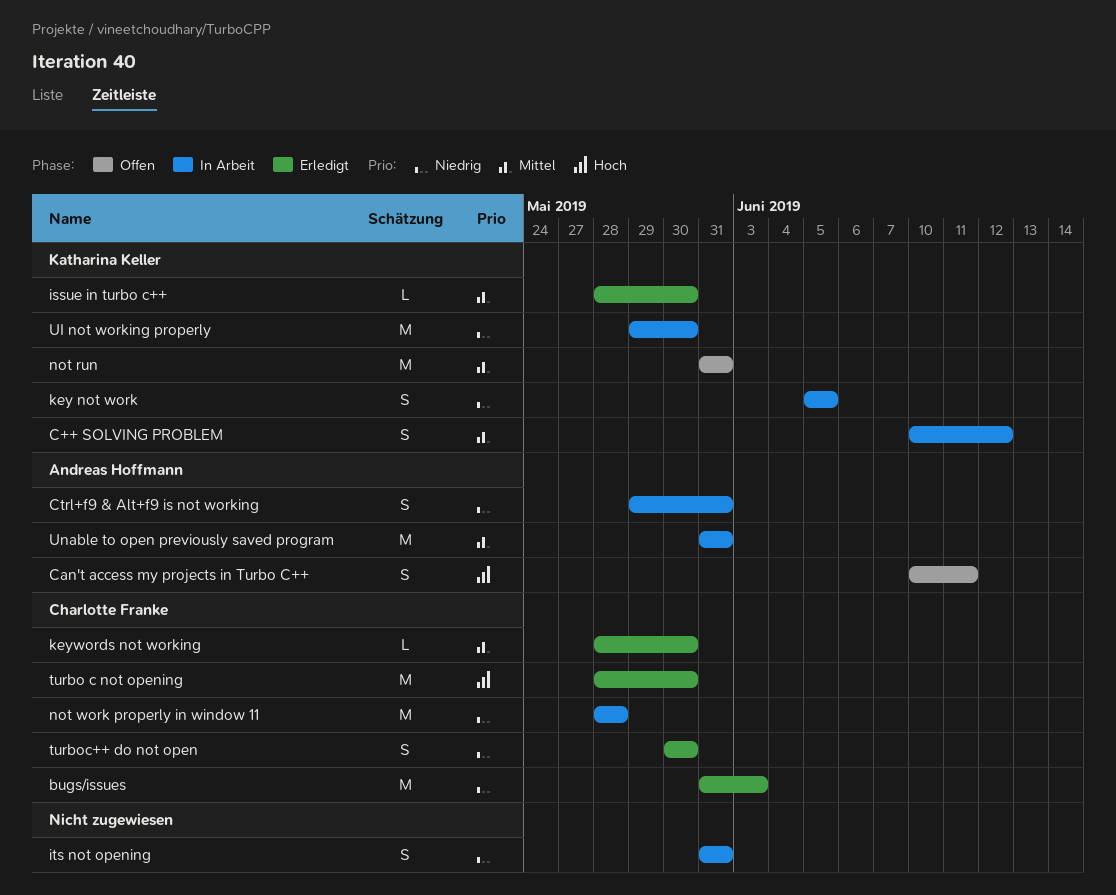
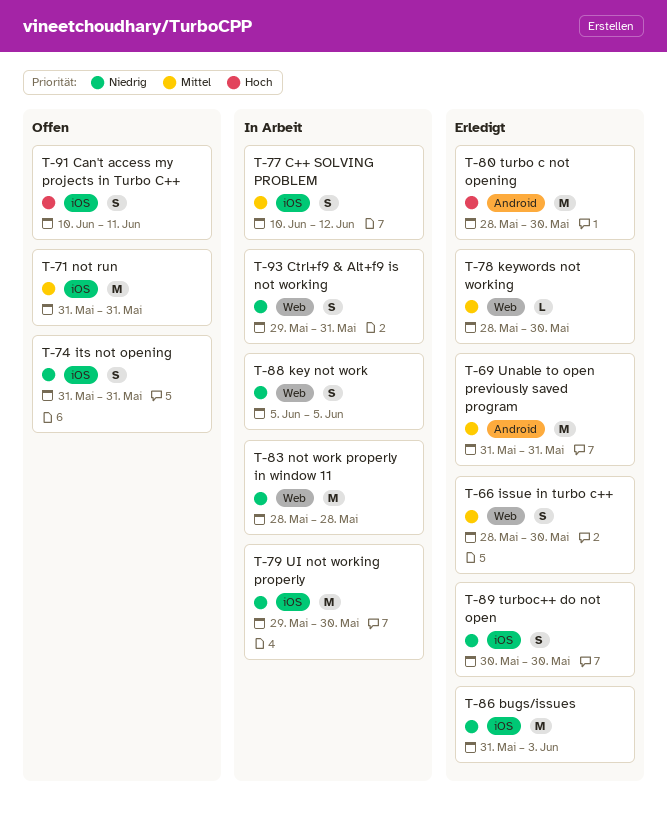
issue in turbo c++, estimate: L -> S
its not opening, status: In Arbeit -> Offen
Unable to open previously saved program, status: In Arbeit -> Erledigt

